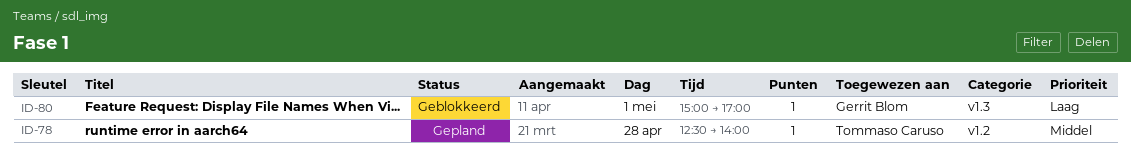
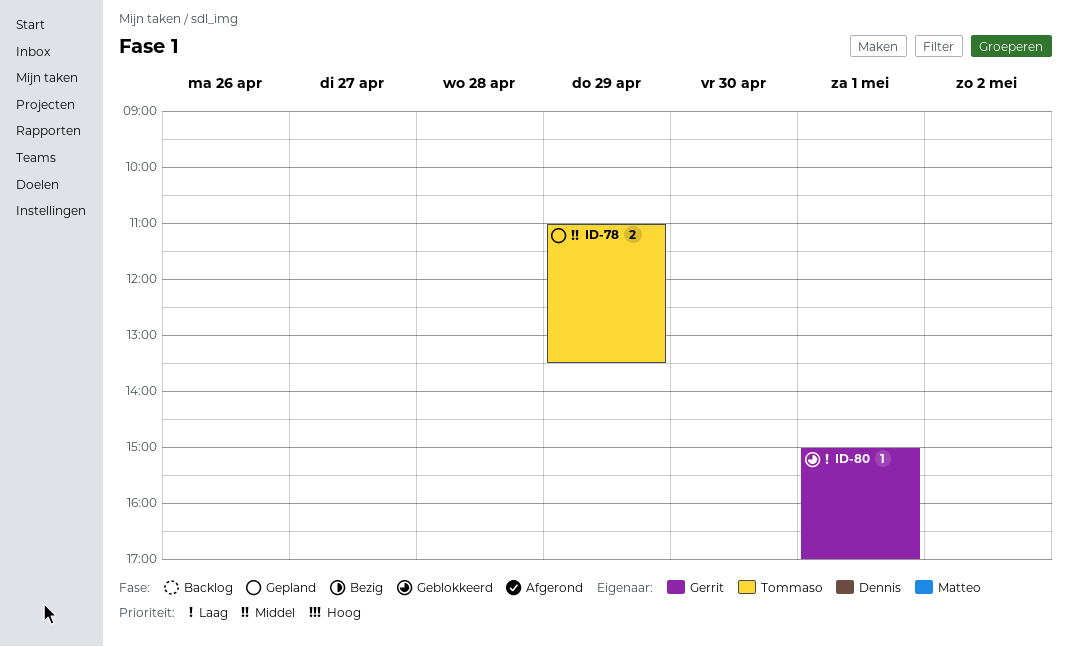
ID-78, estimate: 1 -> 2
ID-78, day: Apr 28 -> Apr 29
ID-78, begins: 12:30 -> 11:00
ID-78, ends: 14:00 -> 13:30

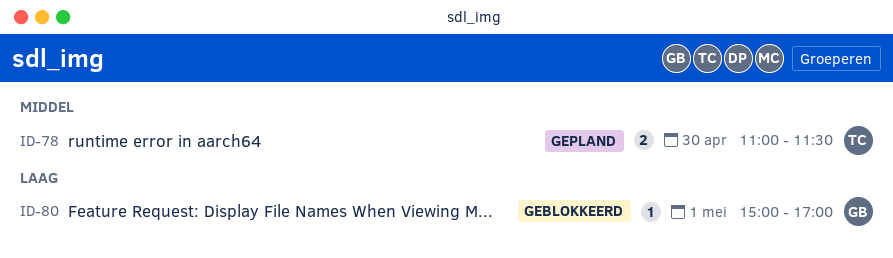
ID-78, day: Apr 29 -> Apr 30
ID-78, ends: 13:30 -> 11:30

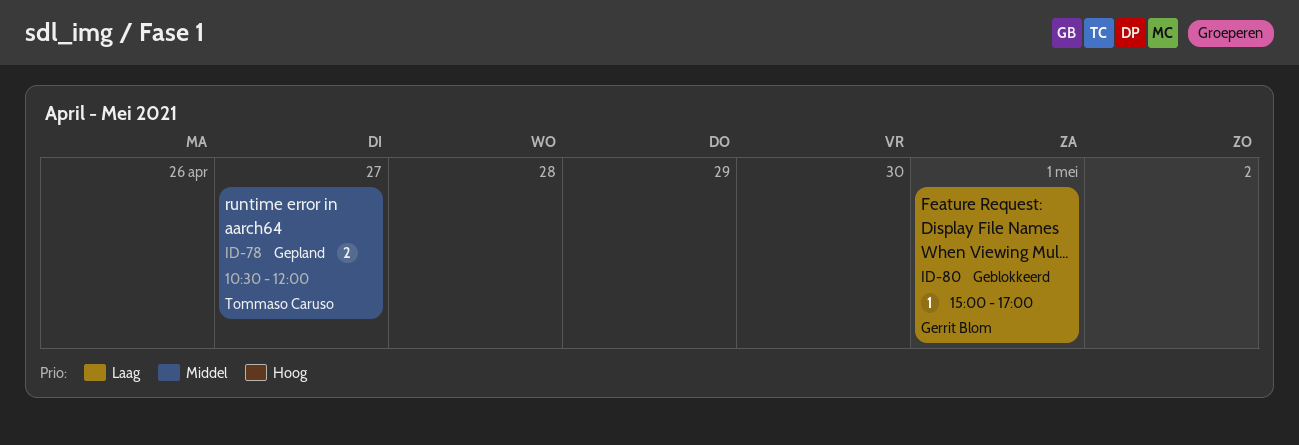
ID-78, day: Apr 30 -> Apr 27
ID-78, begins: 11:00 -> 10:30
ID-78, ends: 11:30 -> 12:00

